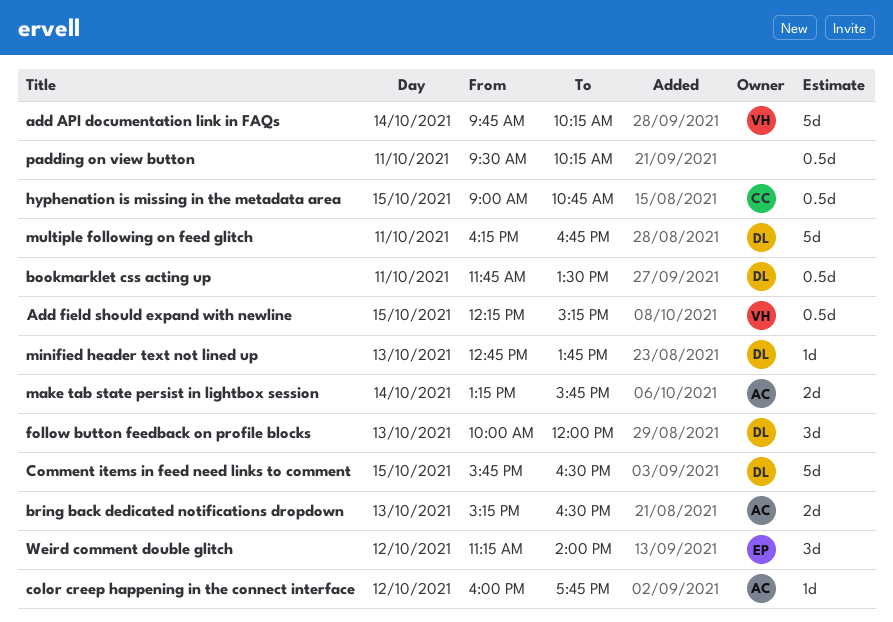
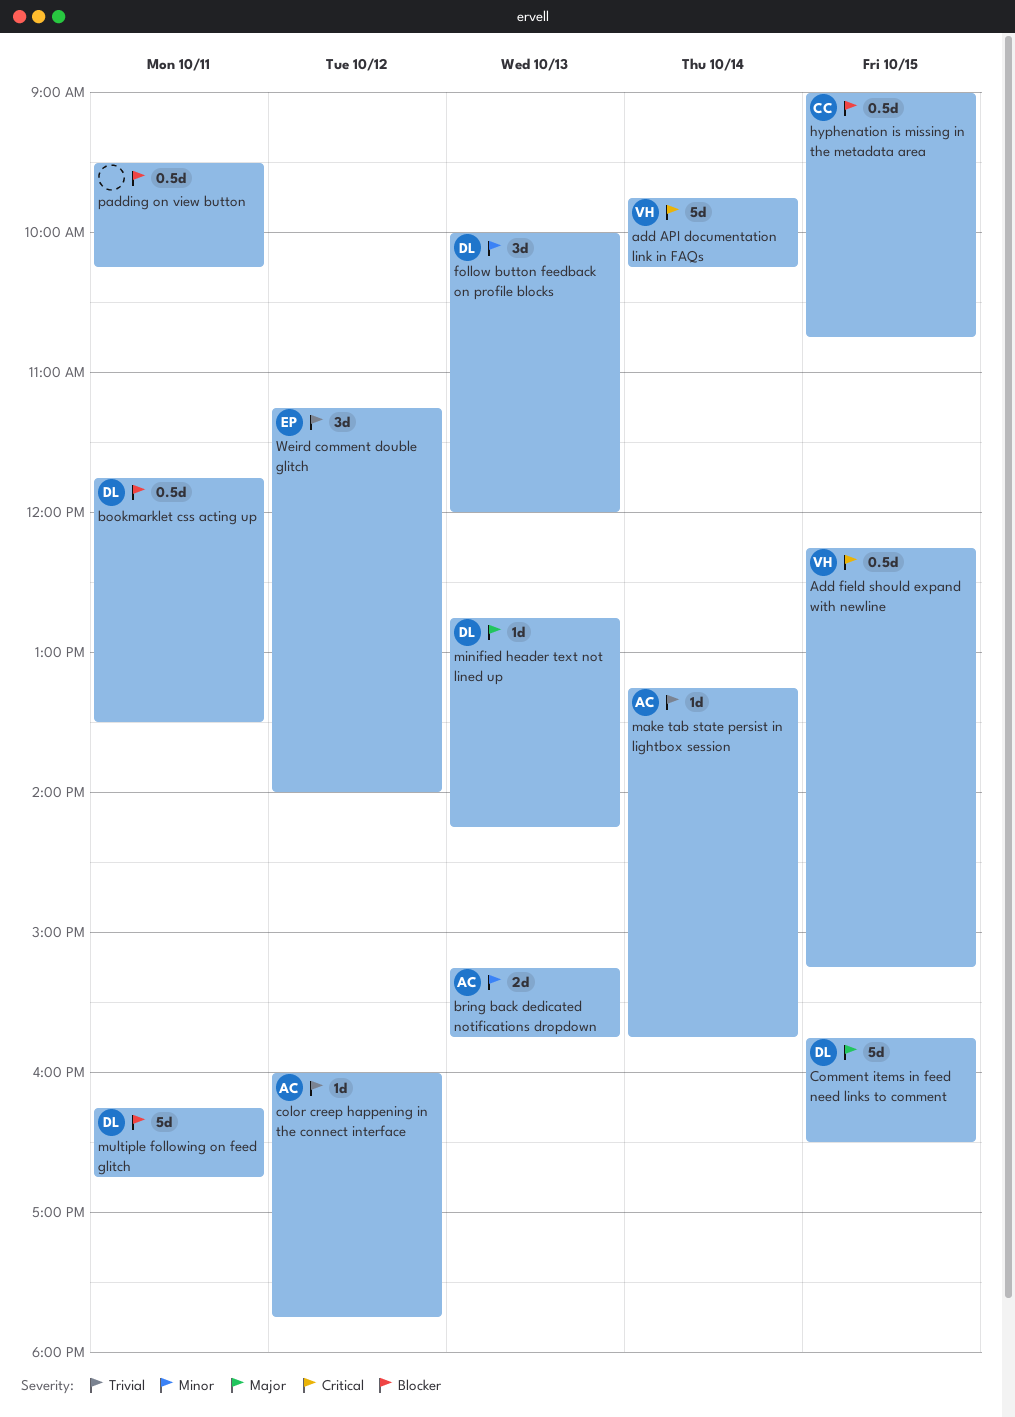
bring back dedicated notifications dropdown, ends: 16:30 -> 15:45
make tab state persist in lightbox session, estimate: 2d -> 1d
minified header text not lined up, ends: 13:45 -> 14:15

